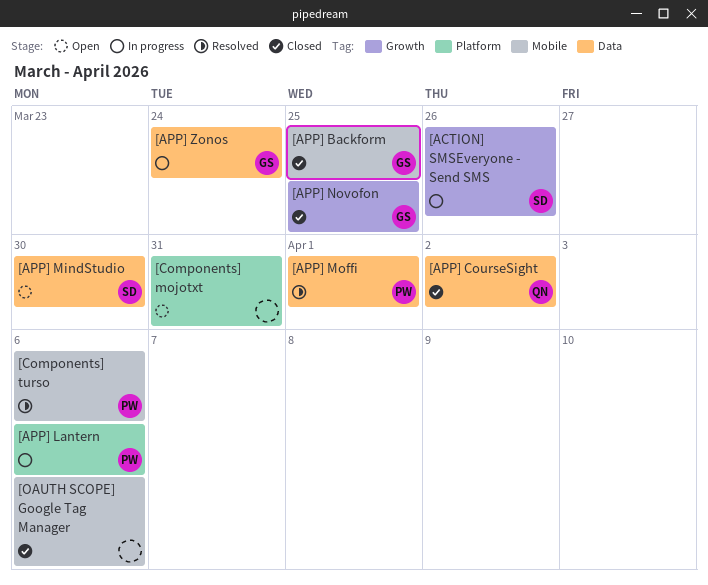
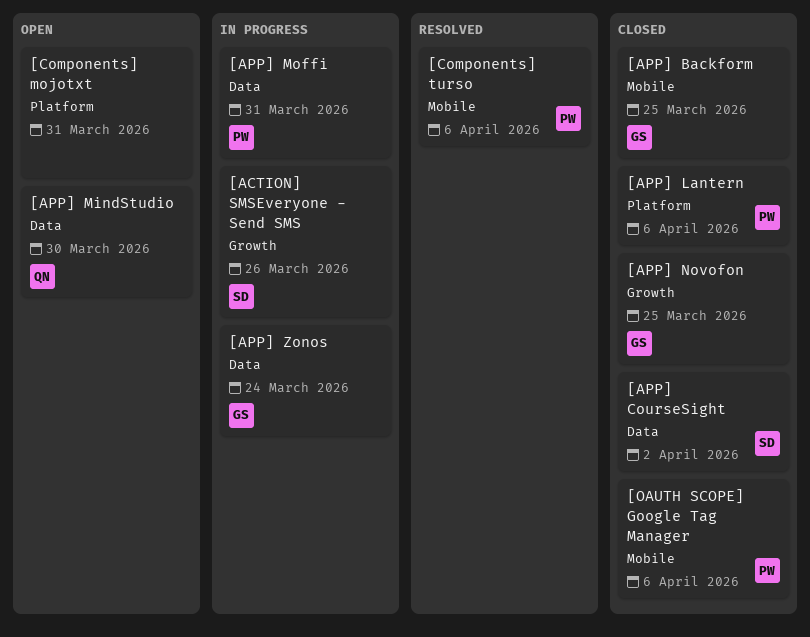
[APP] CourseSight, owner: QN -> SD
[APP] Lantern, status: In progress -> Closed
[APP] MindStudio, owner: SD -> QN
[APP] Moffi, status: Resolved -> In progress
[APP] Moffi, due: Apr 1 -> Mar 31
[OAUTH SCOPE] Google Tag Manager, owner: none -> PW

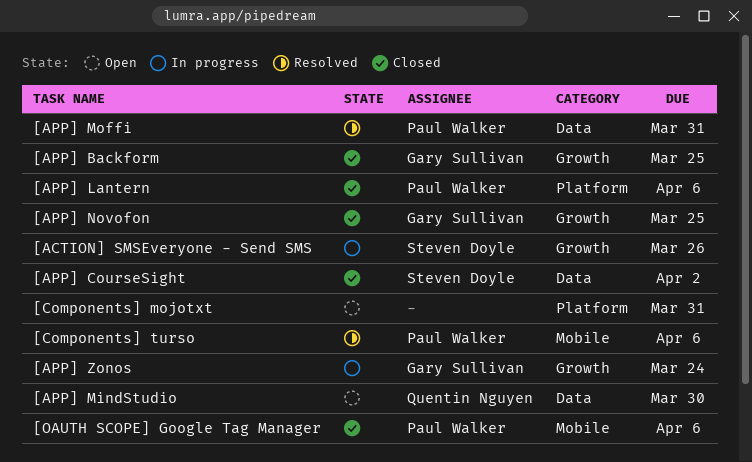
[APP] Backform, label: Mobile -> Growth
[APP] Moffi, status: In progress -> Resolved
[APP] Zonos, label: Data -> Growth

